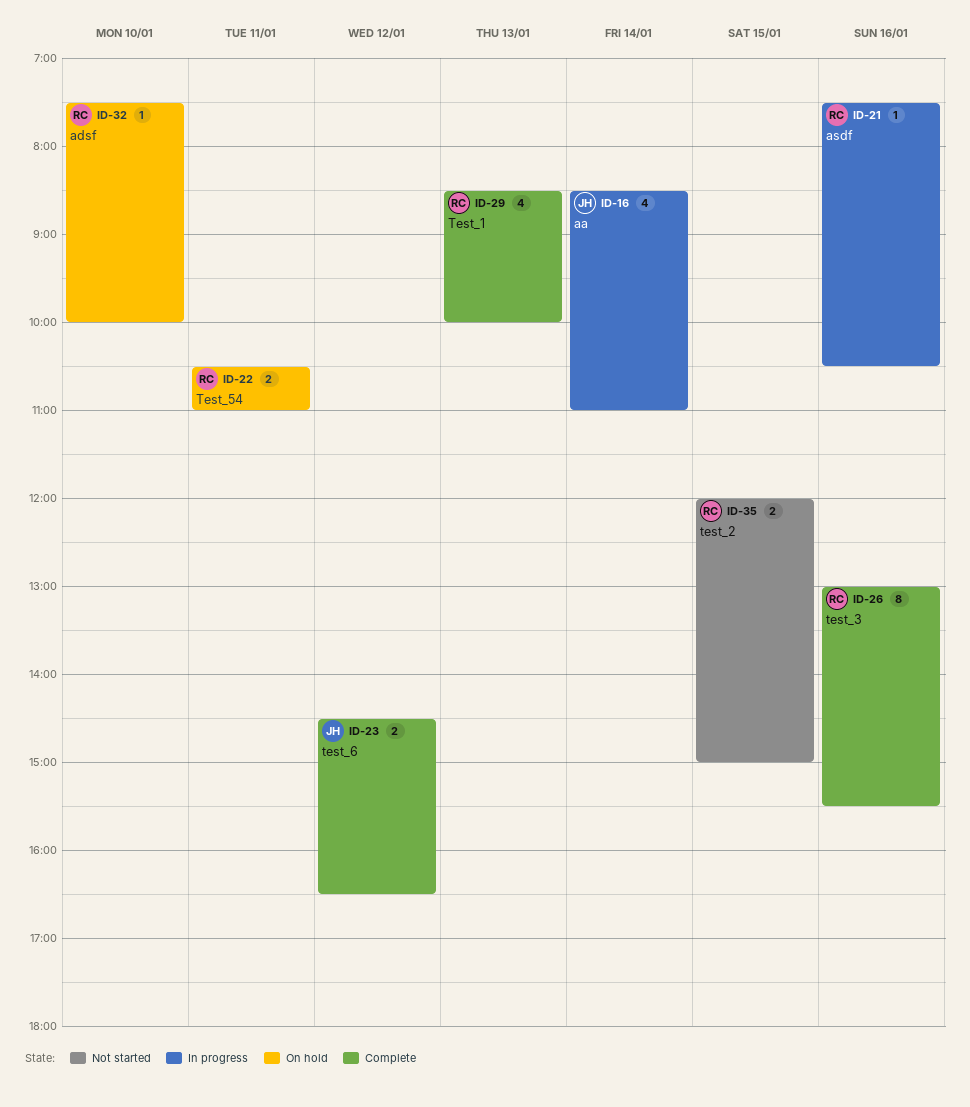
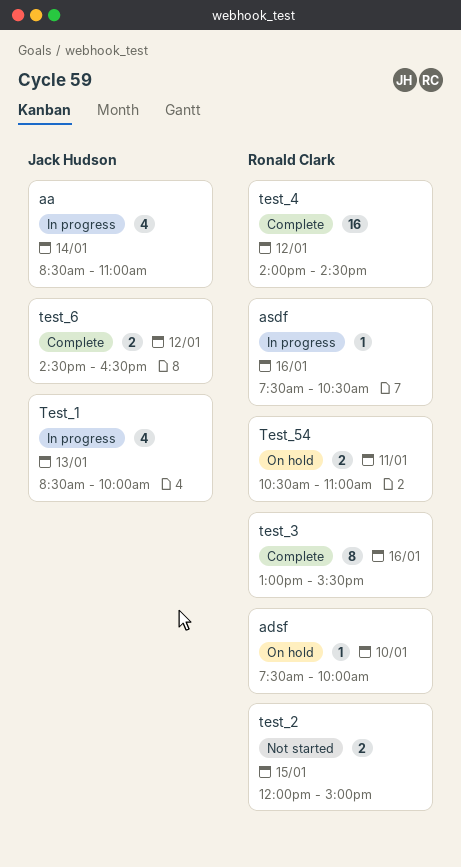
Test_1, status: Complete -> In progress
Test_1, owner: Ronald Clark -> Jack Hudson
test_4: none -> present

